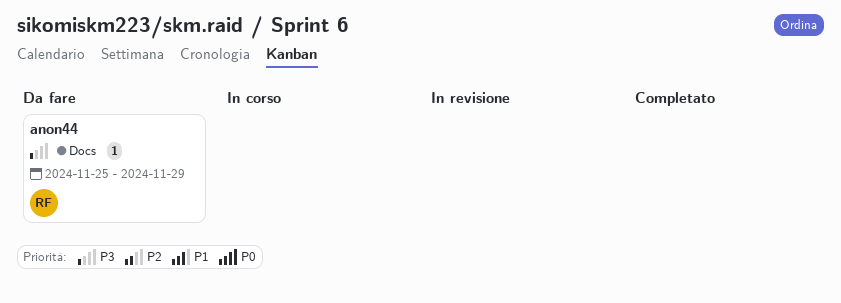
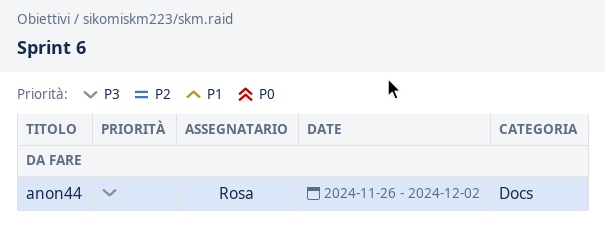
anon44, start: Nov 25 -> Nov 26
anon44, due: Nov 29 -> Dec 2

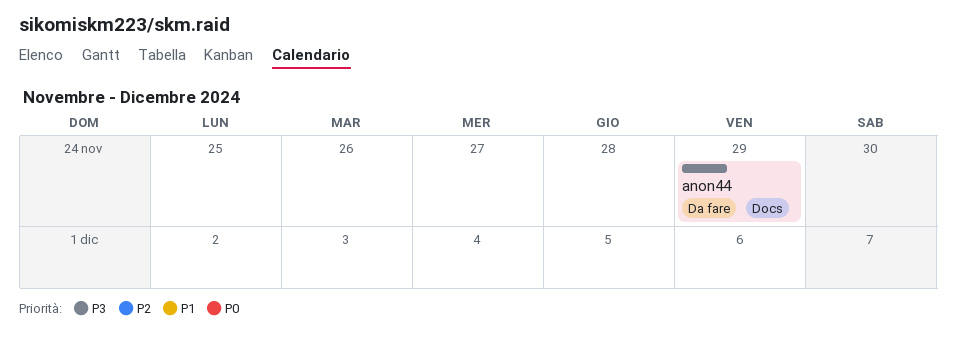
anon44, due: Dec 2 -> Nov 29

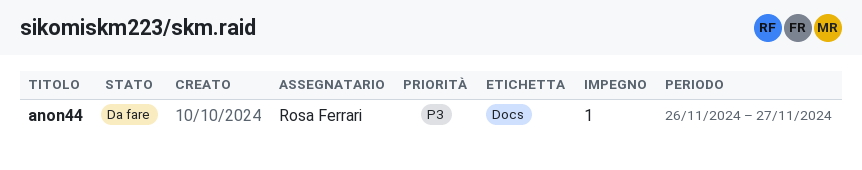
anon44, due: Nov 29 -> Nov 27

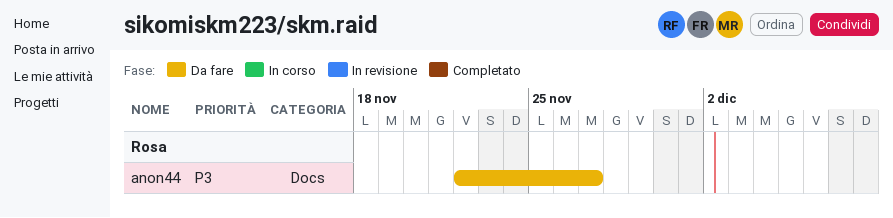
anon44, start: Nov 26 -> Nov 22

